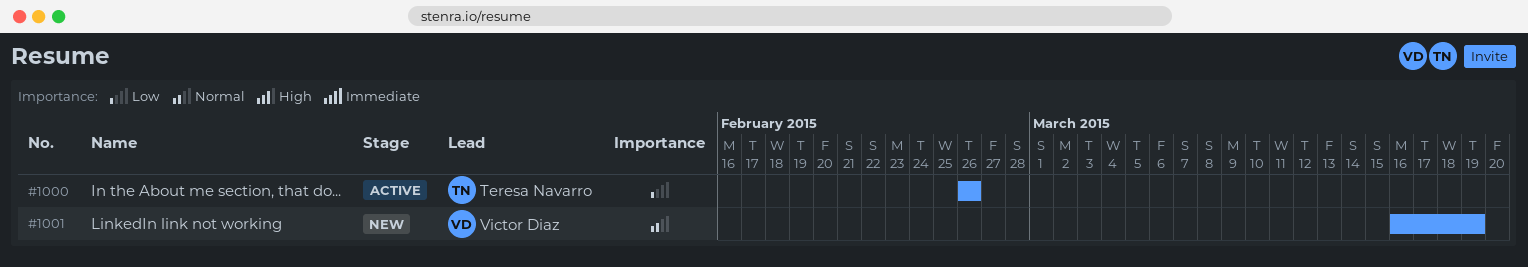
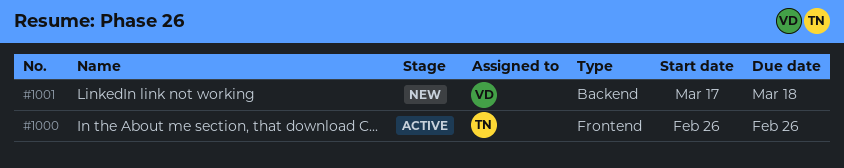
#1001, start: Mar 16 -> Mar 17
#1001, due: Mar 19 -> Mar 18

